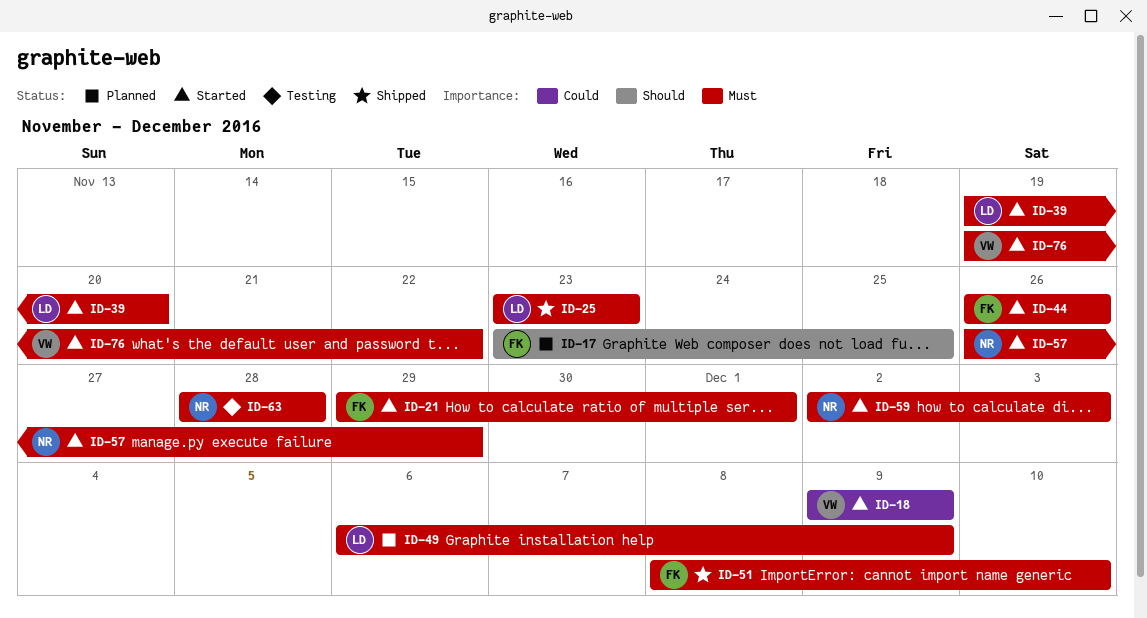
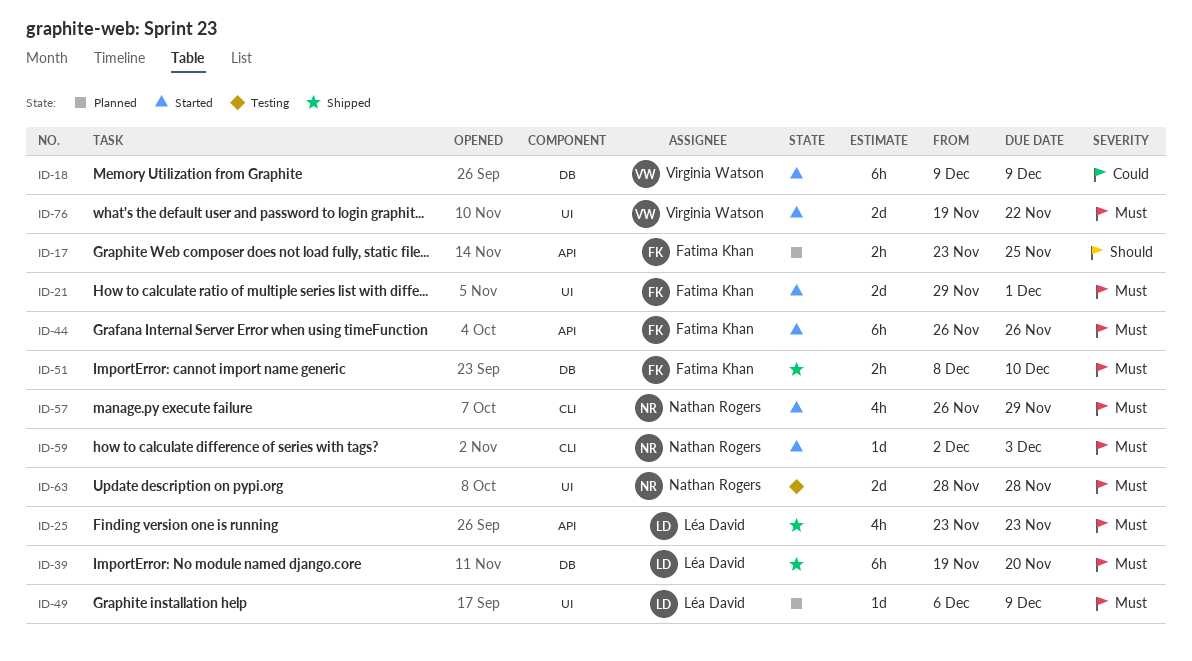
ID-39, status: Started -> Shipped

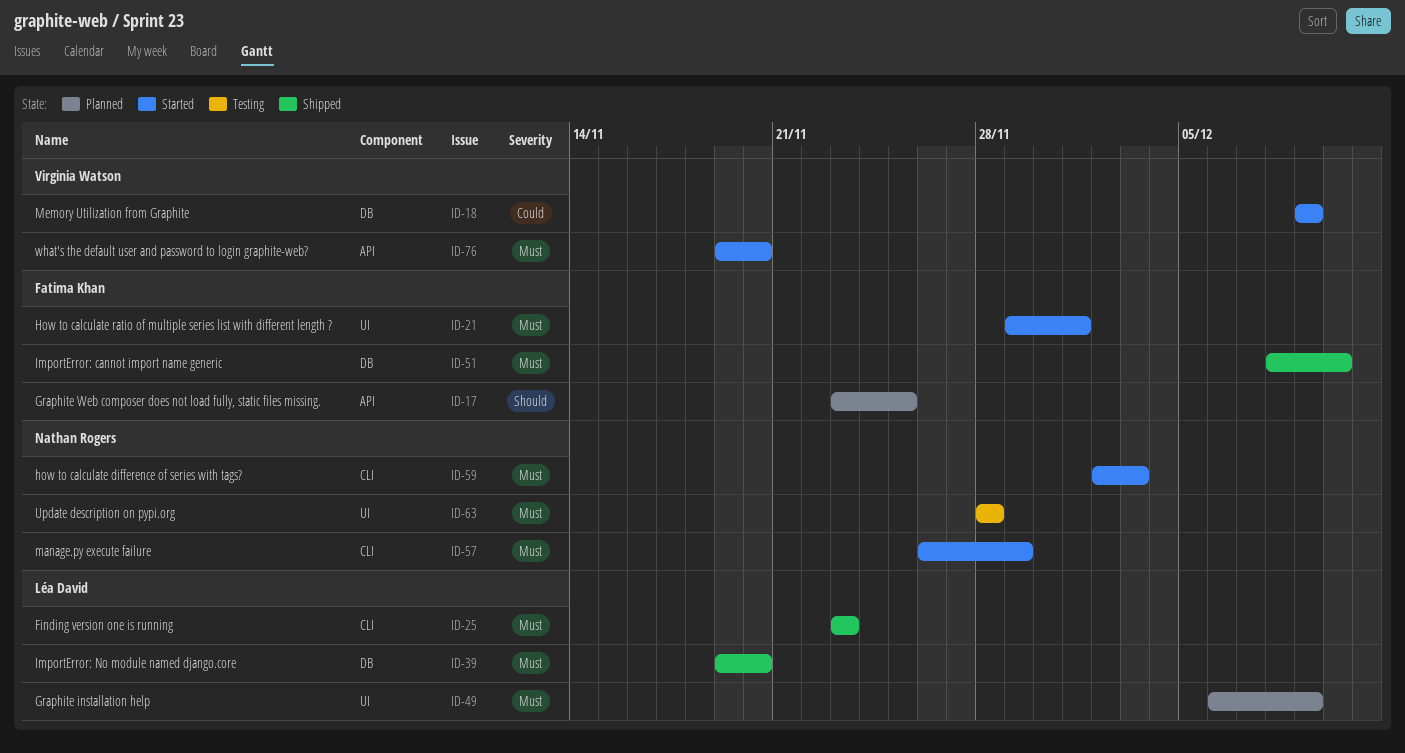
ID-25, label: API -> CLI
ID-44: present -> none
ID-76, label: UI -> API
ID-76, due: Nov 22 -> Nov 20

